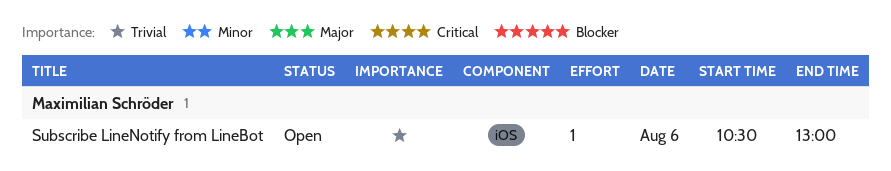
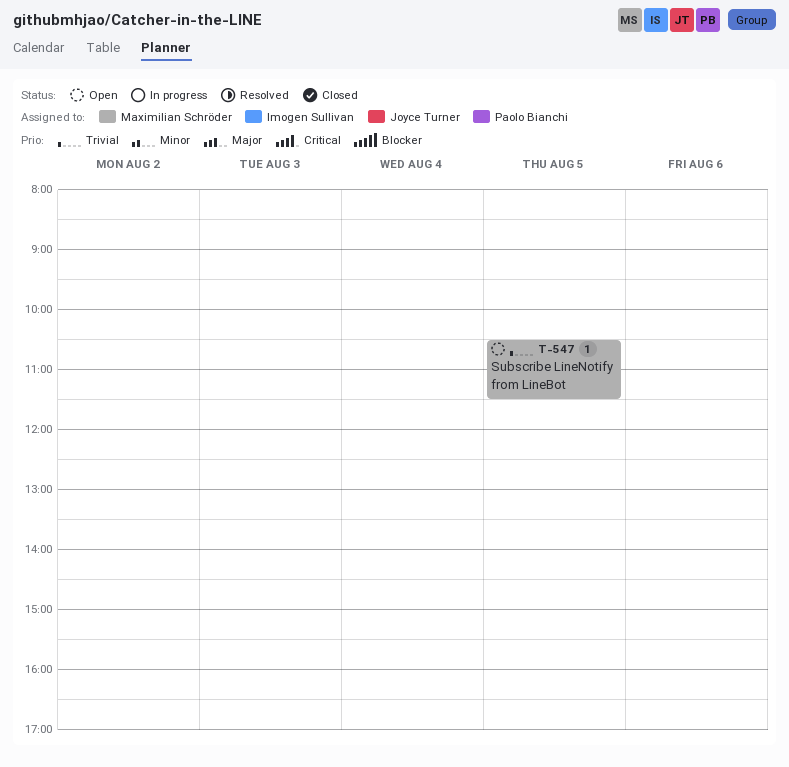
Subscribe LineNotify from LineBot, day: Aug 6 -> Aug 5
Subscribe LineNotify from LineBot, ends: 13:00 -> 11:30

